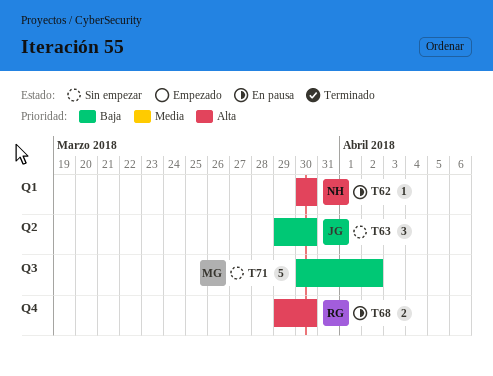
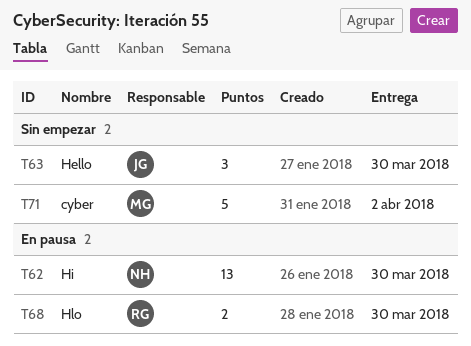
T62, estimate: 1 -> 13

